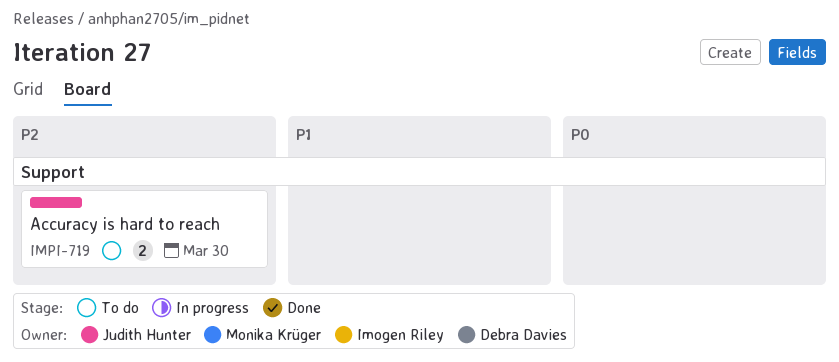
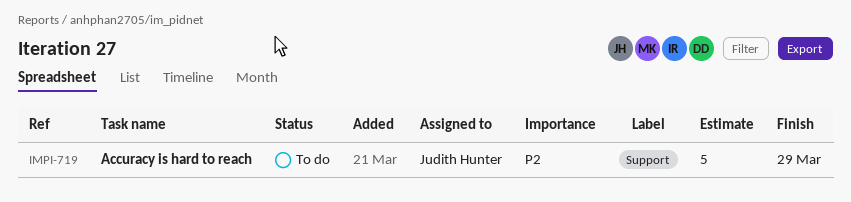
IMPI-719, estimate: 2 -> 5
IMPI-719, due: Mar 30 -> Mar 29

